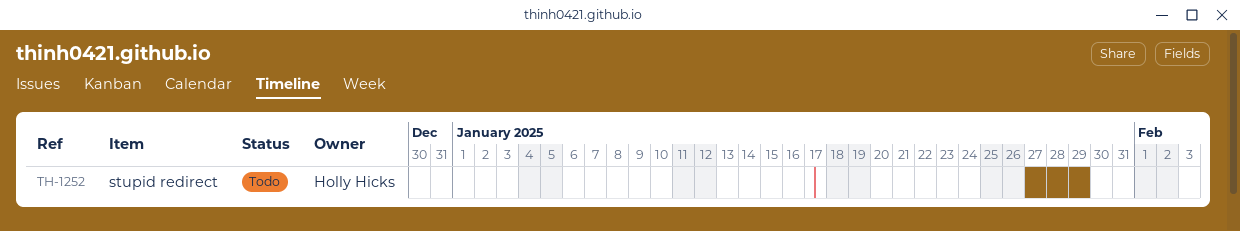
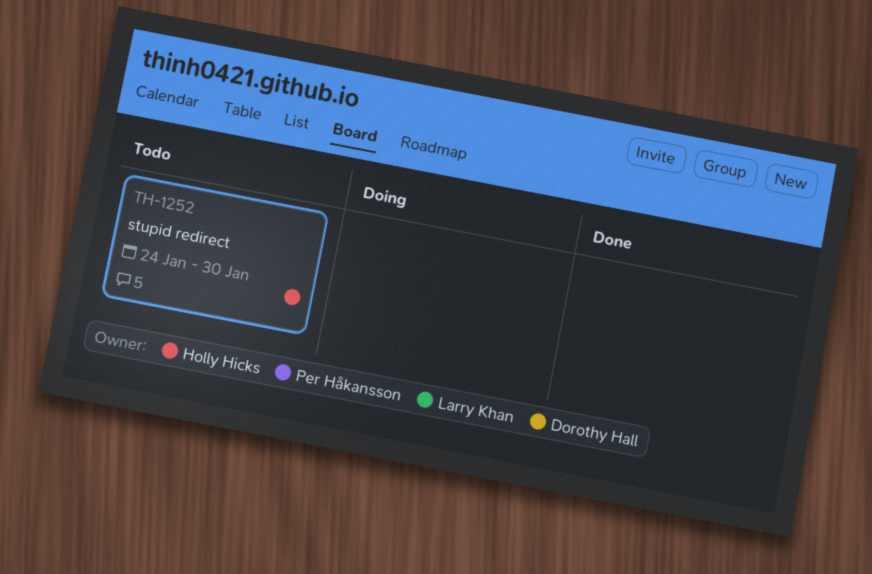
TH-1252, start: Jan 27 -> Jan 24
TH-1252, due: Jan 29 -> Jan 30

